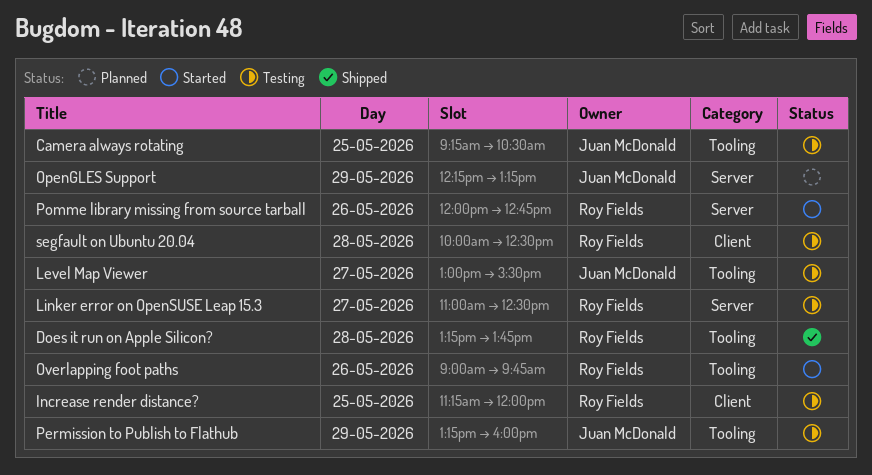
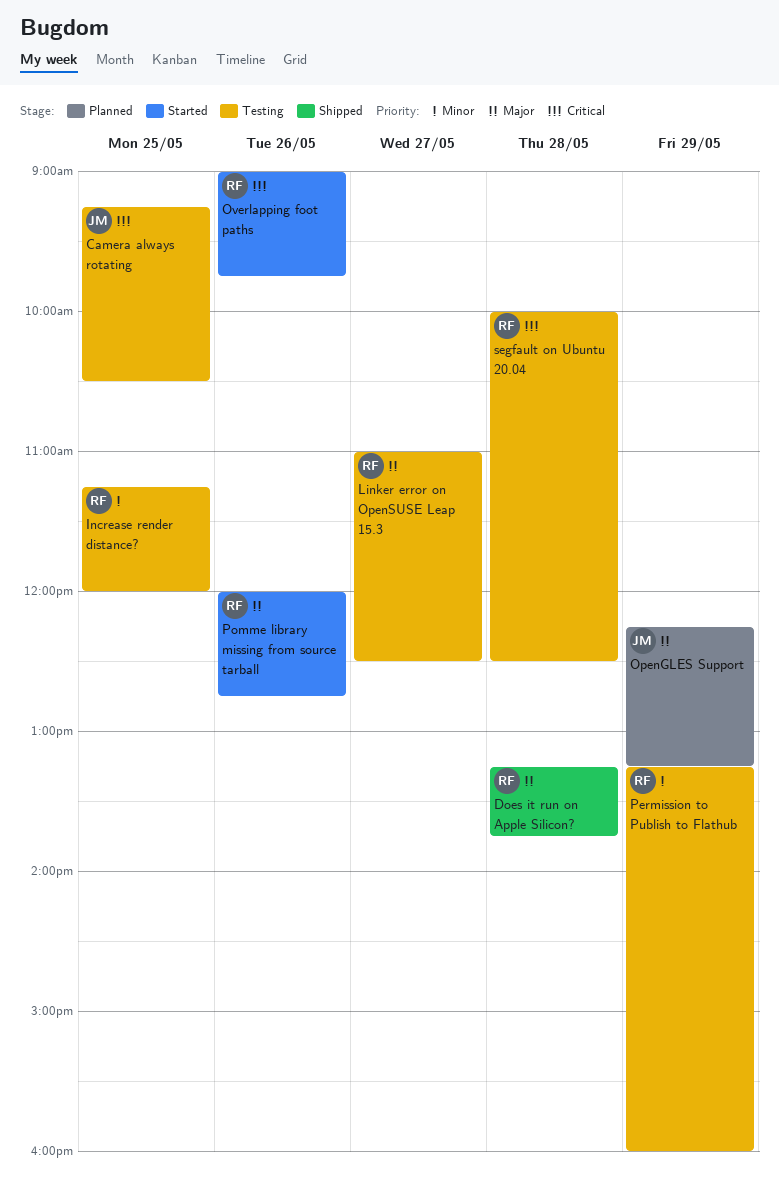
Level Map Viewer: present -> none
Permission to Publish to Flathub, owner: Juan McDonald -> Roy Fields

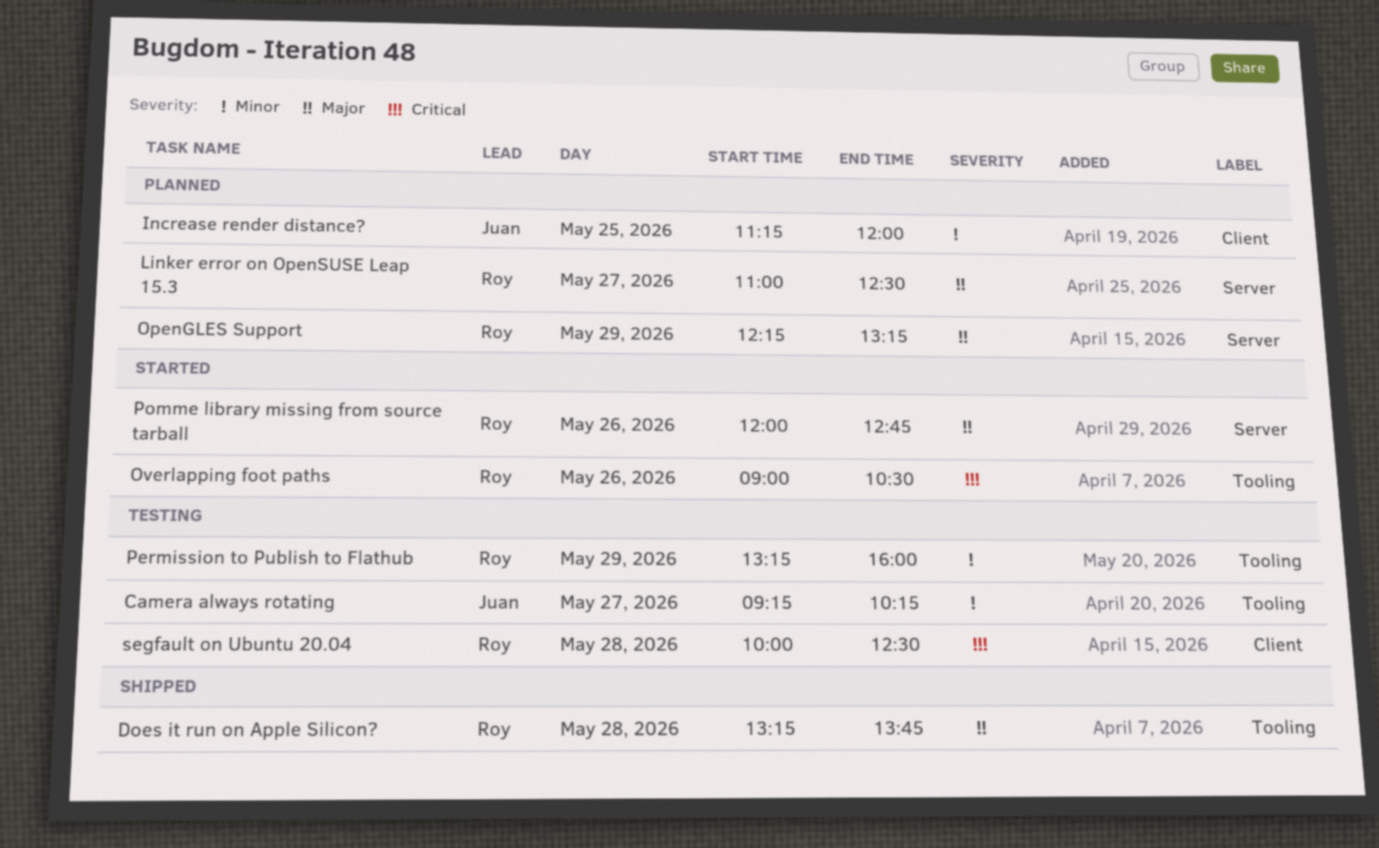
Camera always rotating, priority: Critical -> Minor
Camera always rotating, day: May 25 -> May 27
Camera always rotating, ends: 10:30 -> 10:15
Increase render distance?, status: Testing -> Planned
Increase render distance?, owner: Roy -> Juan
Linker error on OpenSUSE Leap 15.3, status: Testing -> Planned
OpenGLES Support, owner: Juan -> Roy
Overlapping foot paths, ends: 09:45 -> 10:30

